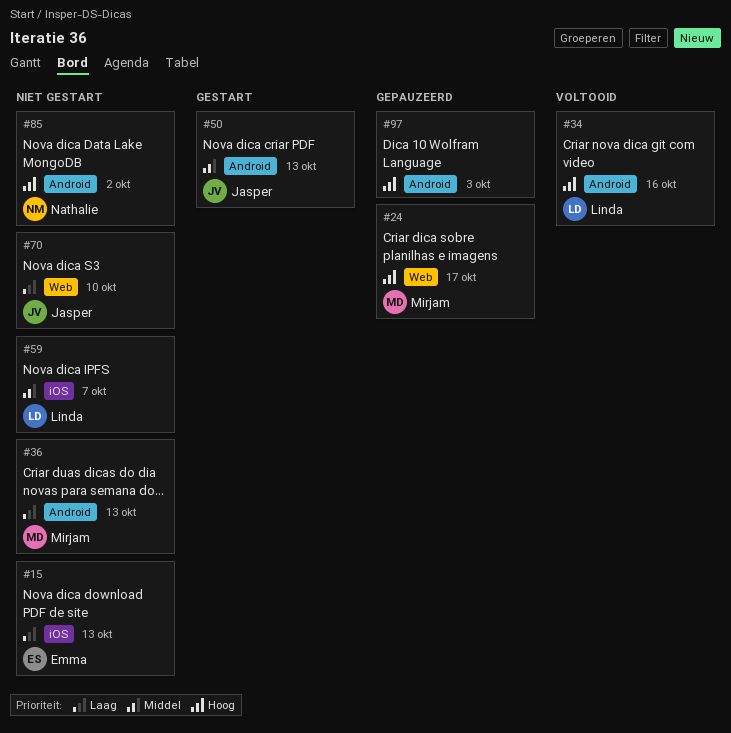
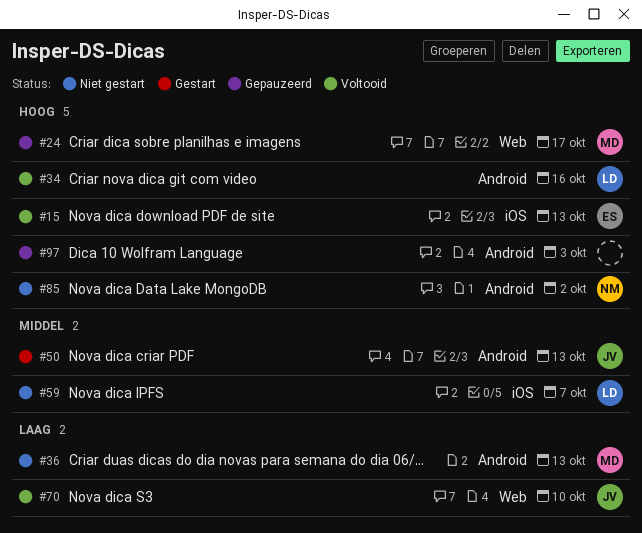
#15, status: Niet gestart -> Voltooid
#15, priority: Laag -> Hoog
#70, status: Niet gestart -> Voltooid

